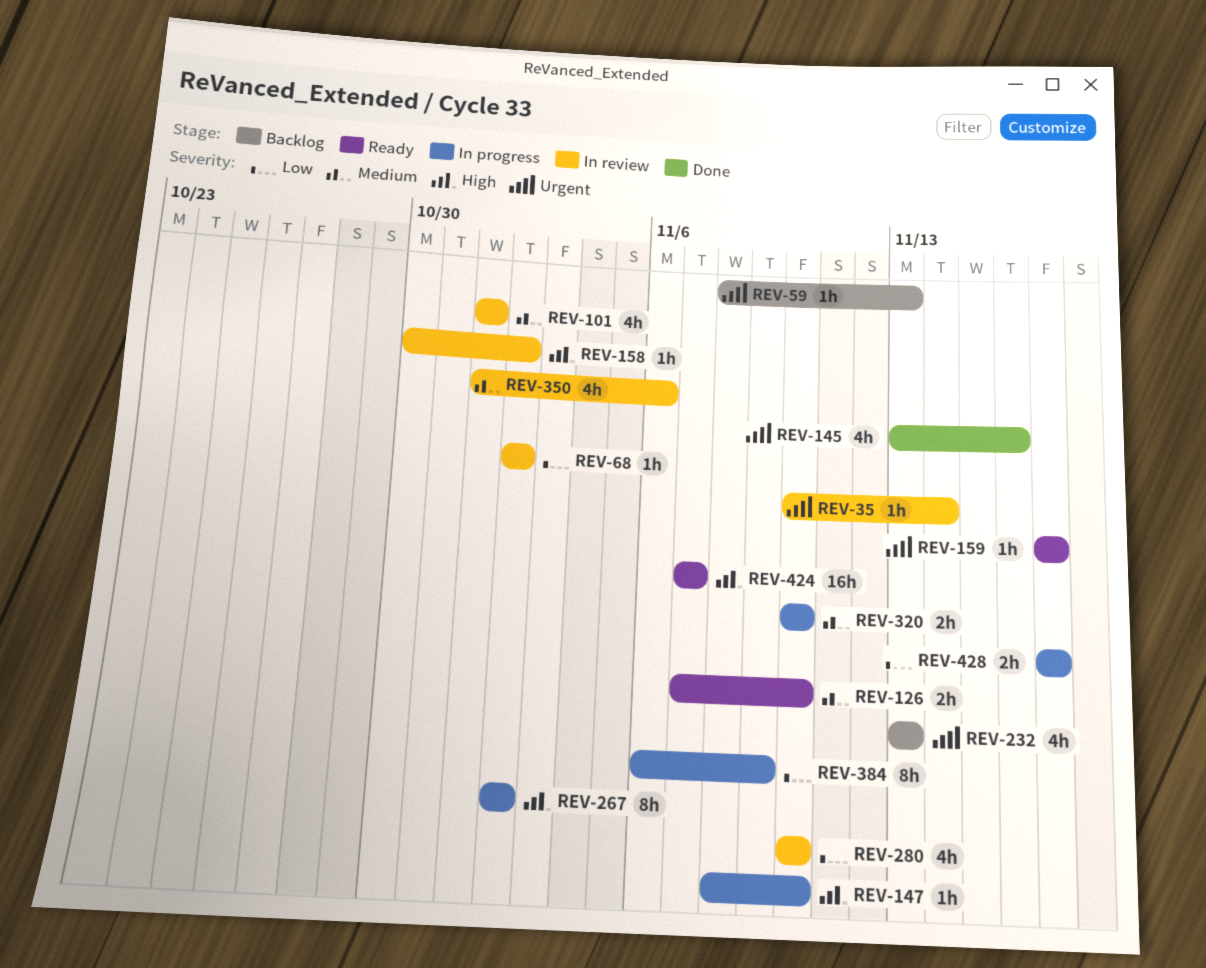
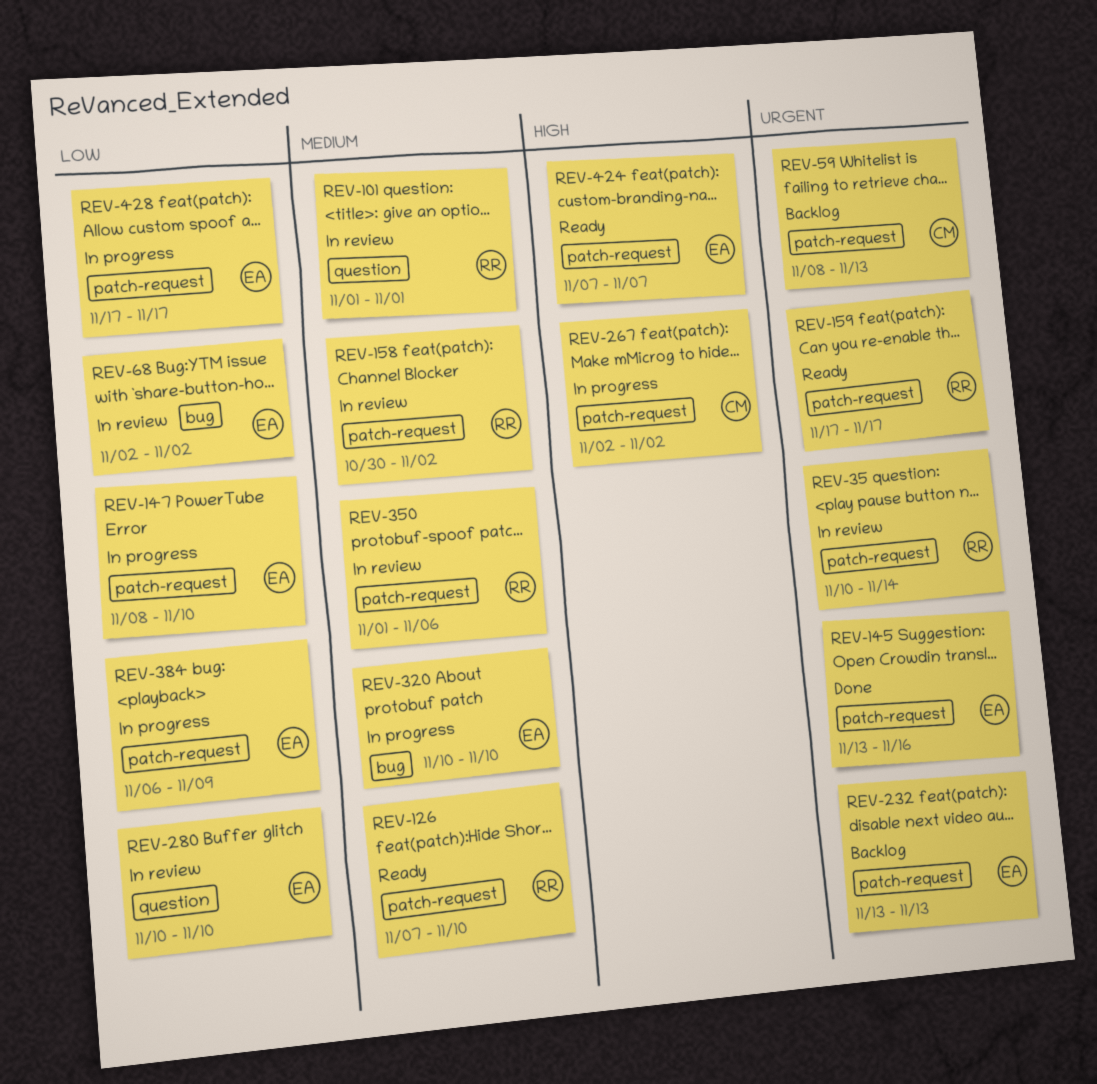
REV-147, priority: High -> Low
REV-158, priority: High -> Medium

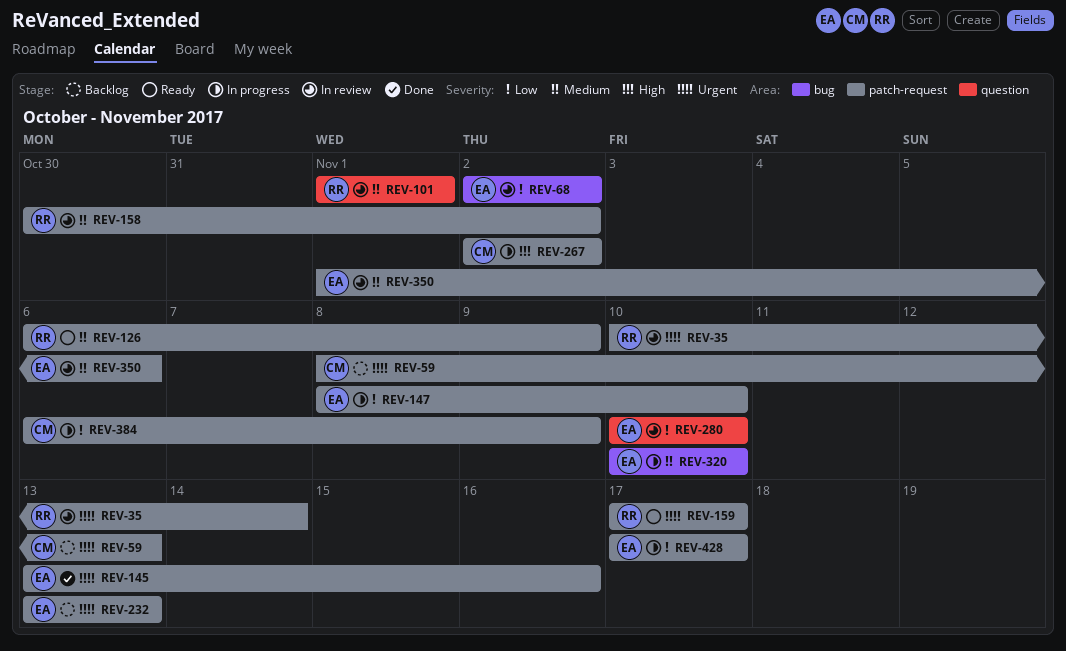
REV-126, start: Nov 7 -> Nov 6
REV-126, due: Nov 10 -> Nov 9
REV-350, owner: RR -> EA
REV-384, owner: EA -> CM
REV-424: present -> none

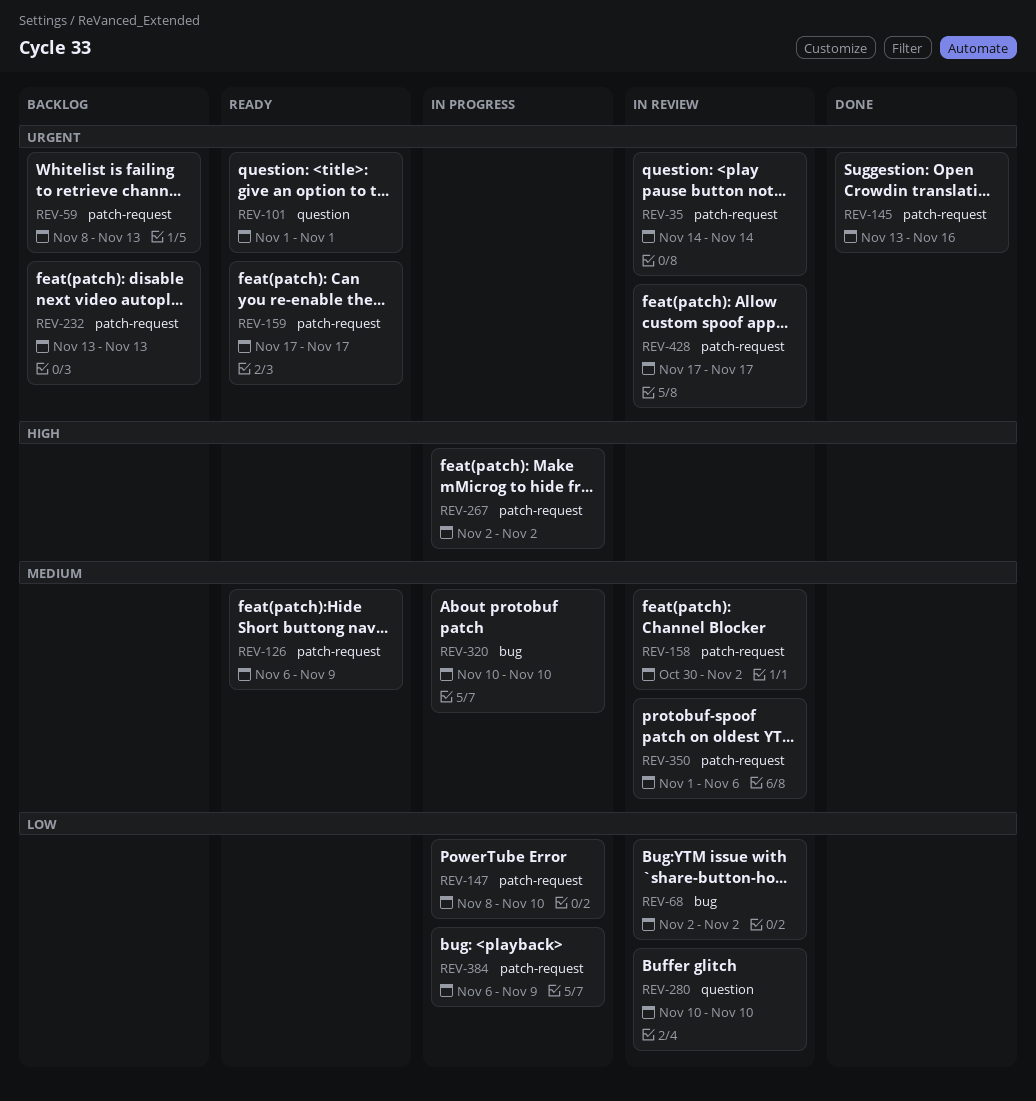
REV-35, start: Nov 10 -> Nov 14
REV-101, status: In review -> Ready
REV-101, priority: Medium -> Urgent
REV-428, status: In progress -> In review
REV-428, priority: Low -> Urgent

